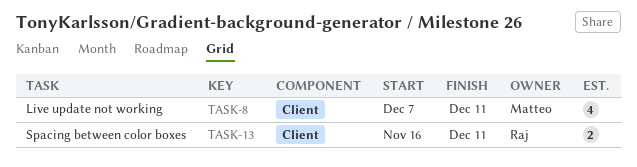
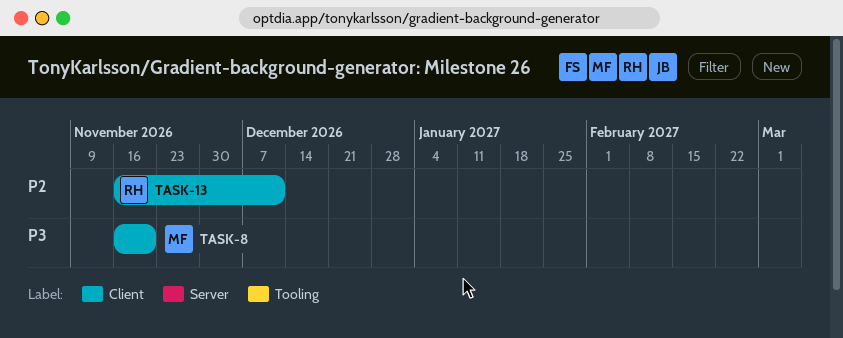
TASK-8, start: Dec 7 -> Nov 16
TASK-8, due: Dec 11 -> Nov 20

